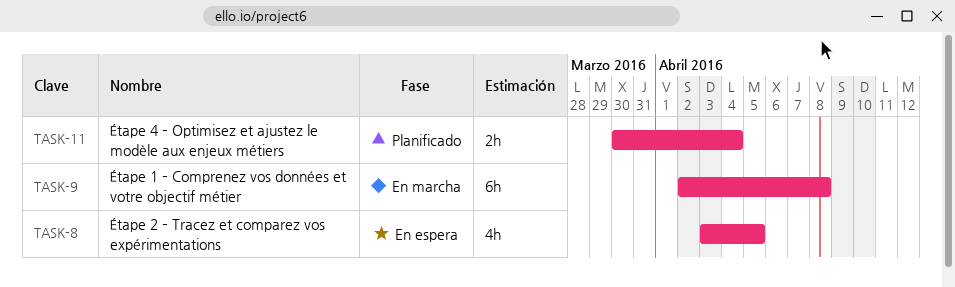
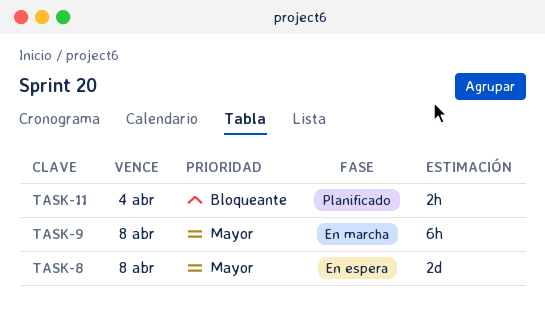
TASK-8, estimate: 4h -> 2d
TASK-8, due: Apr 5 -> Apr 8

